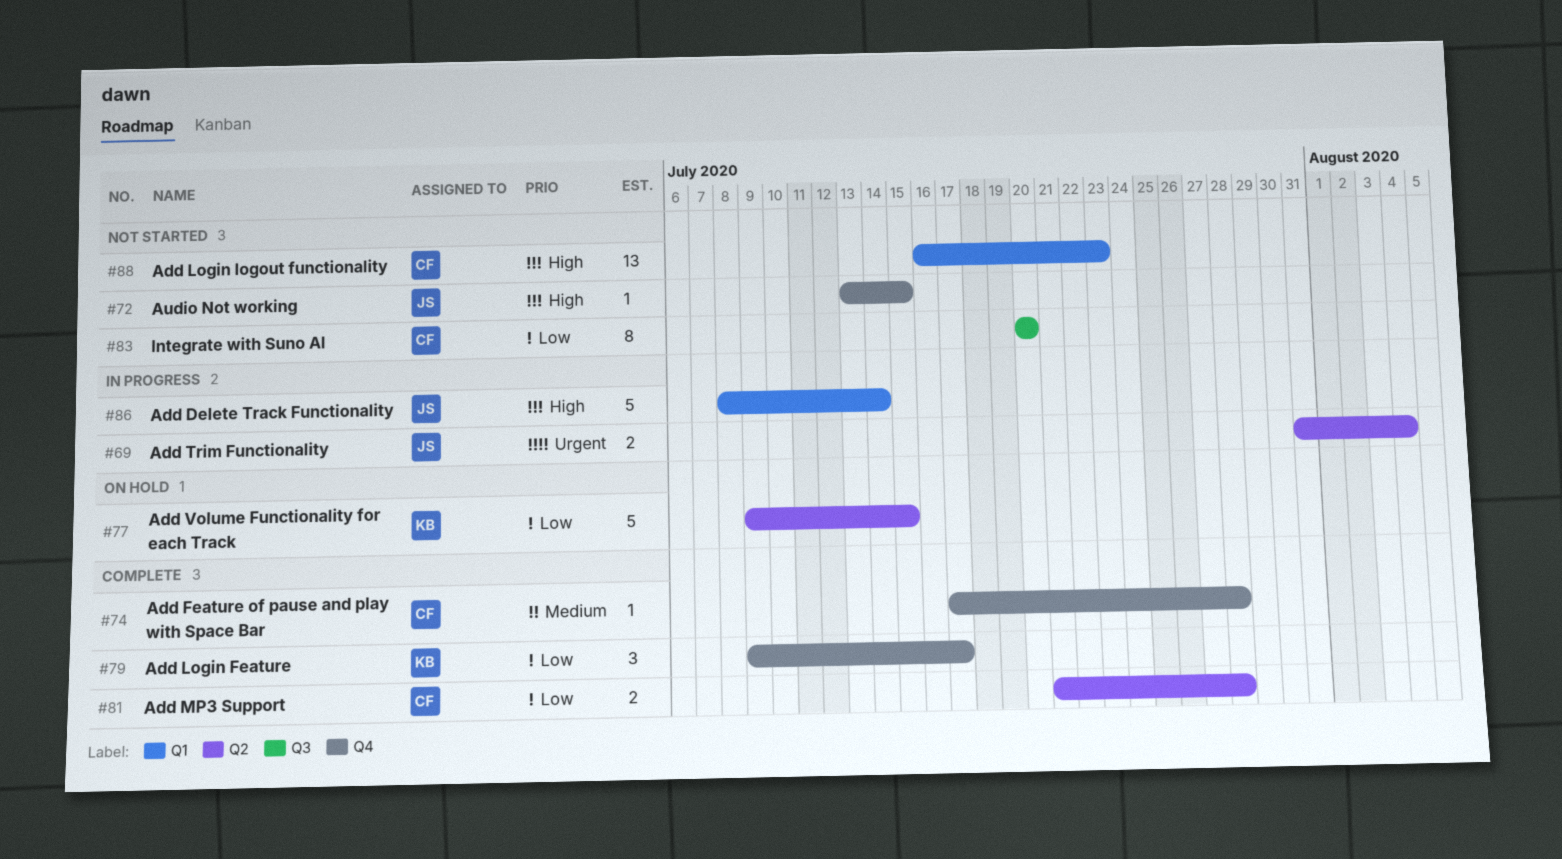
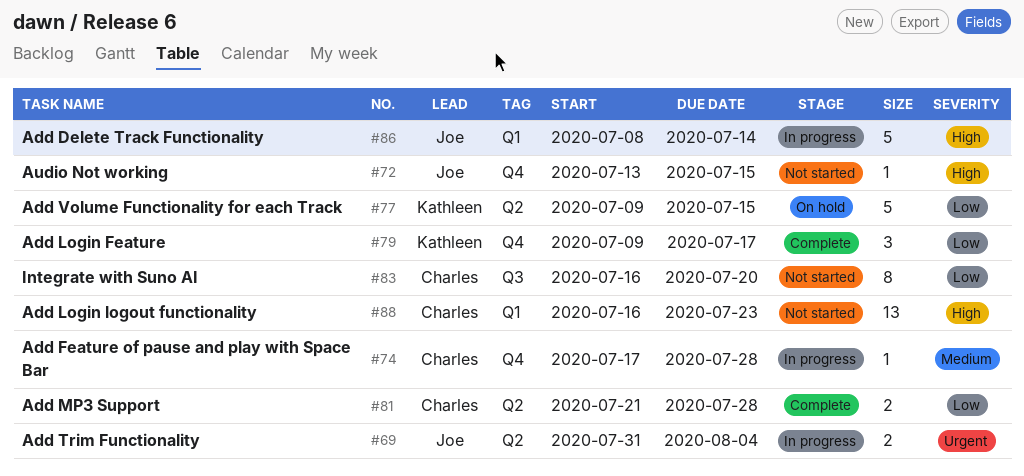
#74, status: Complete -> In progress
#83, start: Jul 20 -> Jul 16

